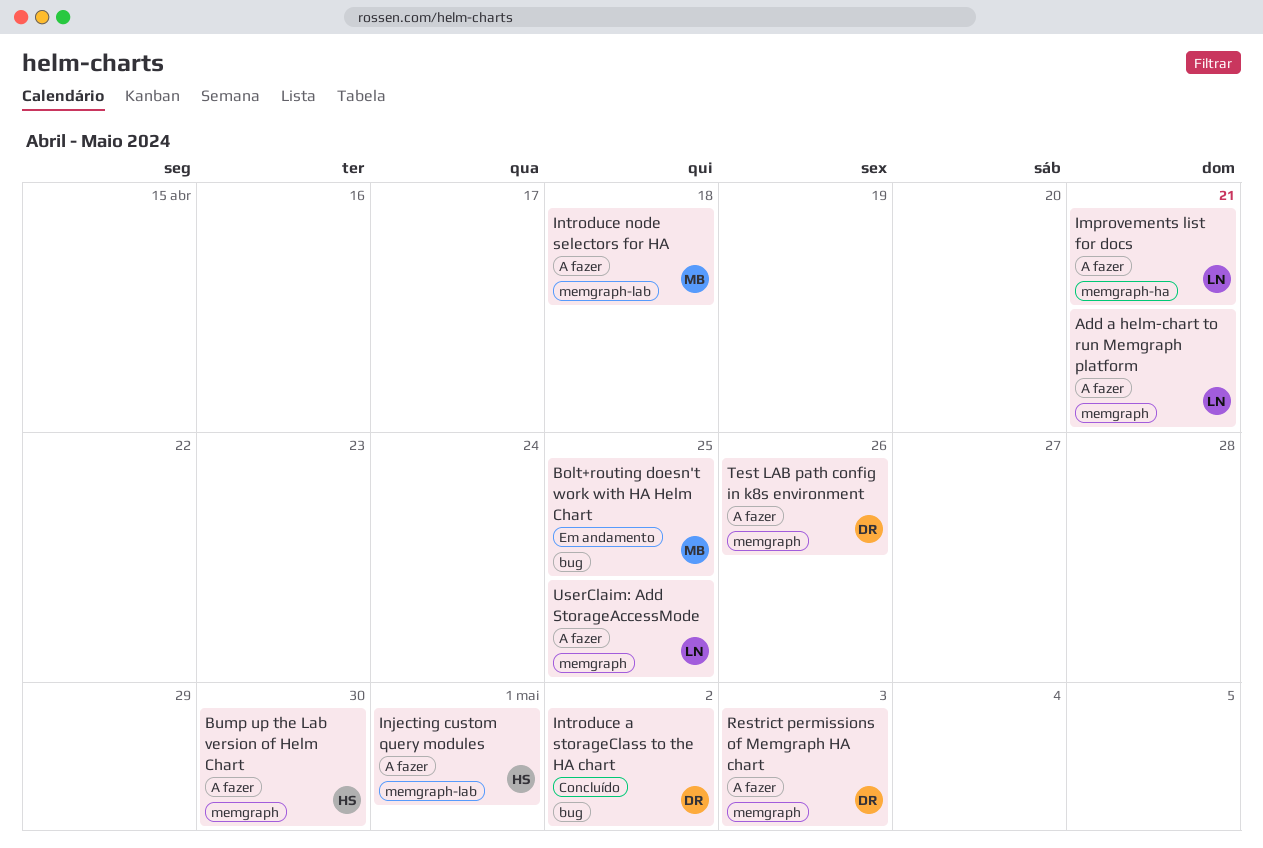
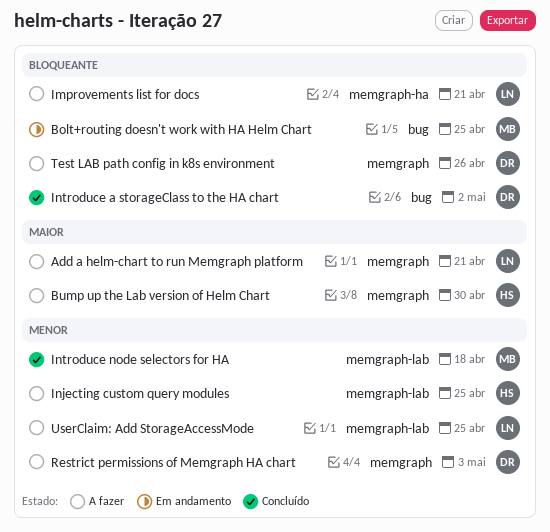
Injecting custom query modules, due: May 1 -> Apr 25
Introduce node selectors for HA, status: A fazer -> Concluído
UserClaim: Add StorageAccessMode, label: memgraph -> memgraph-lab

